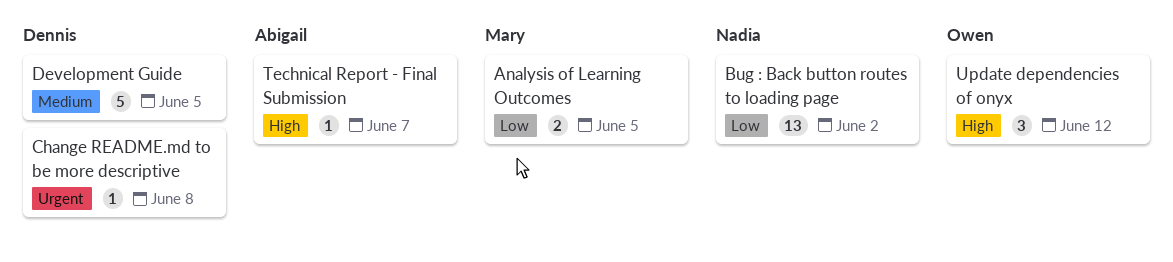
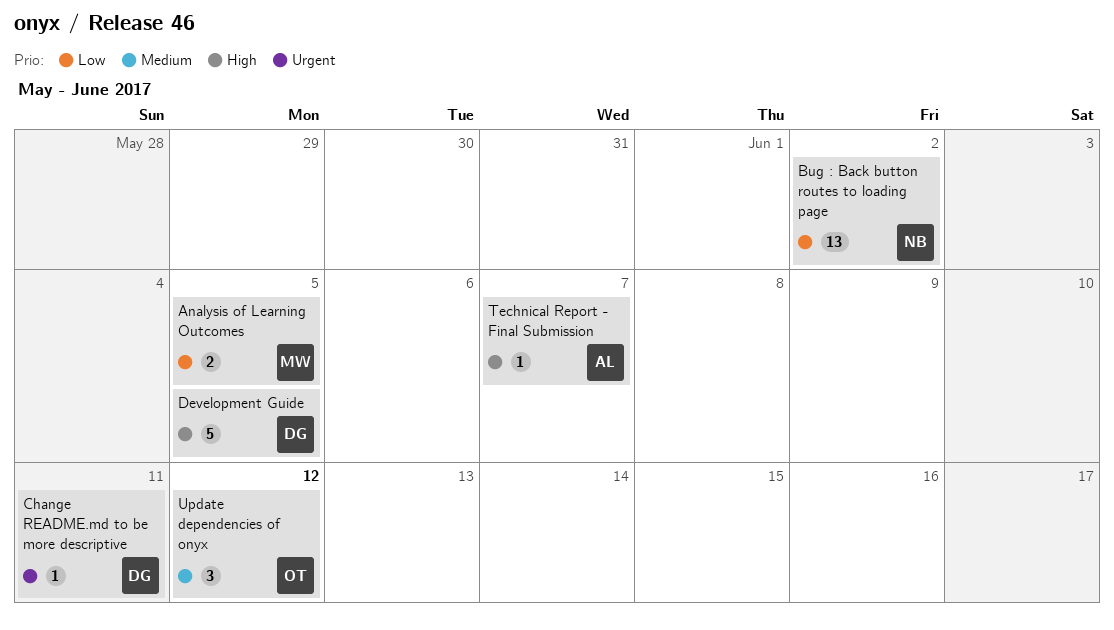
Change README.md to be more descriptive, due: Jun 8 -> Jun 11
Development Guide, priority: Medium -> High
Update dependencies of onyx, priority: High -> Medium

